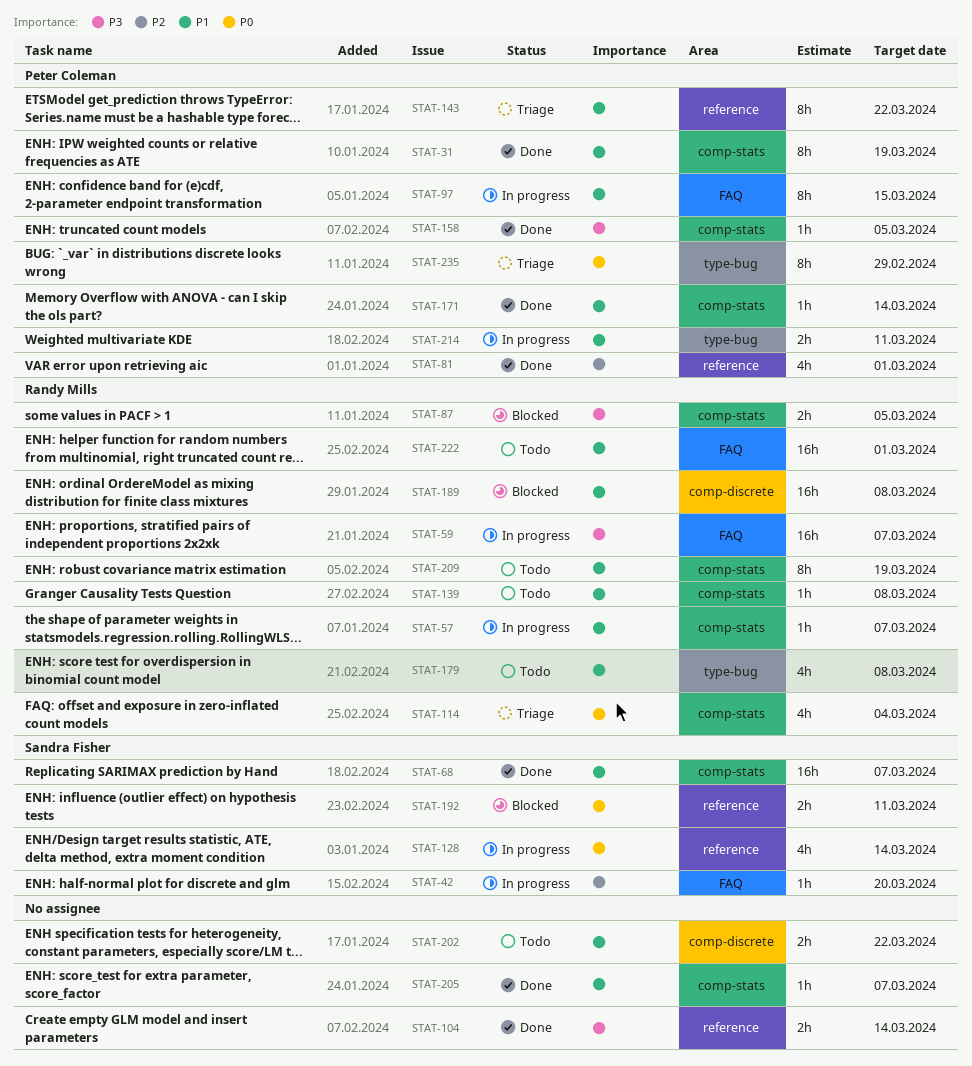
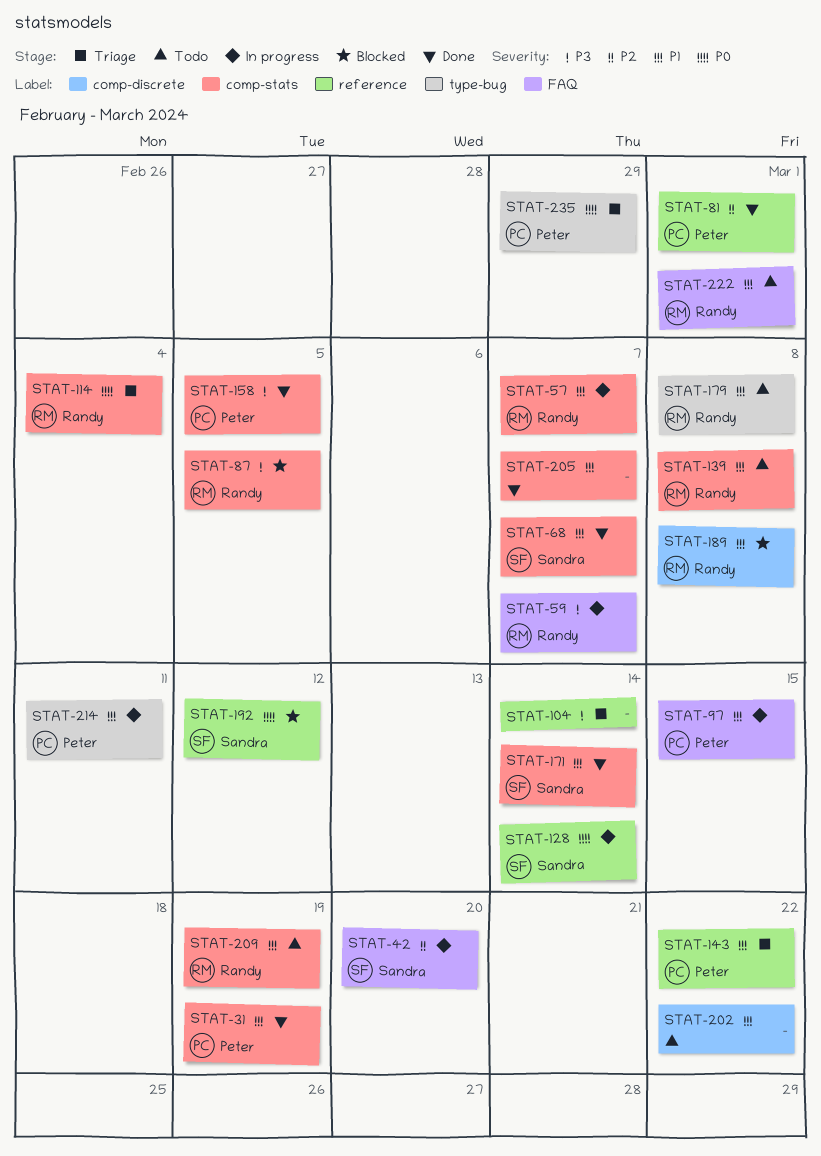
STAT-104, status: Done -> Triage
STAT-171, owner: Peter Coleman -> Sandra Fisher
STAT-192, due: Mar 11 -> Mar 12

